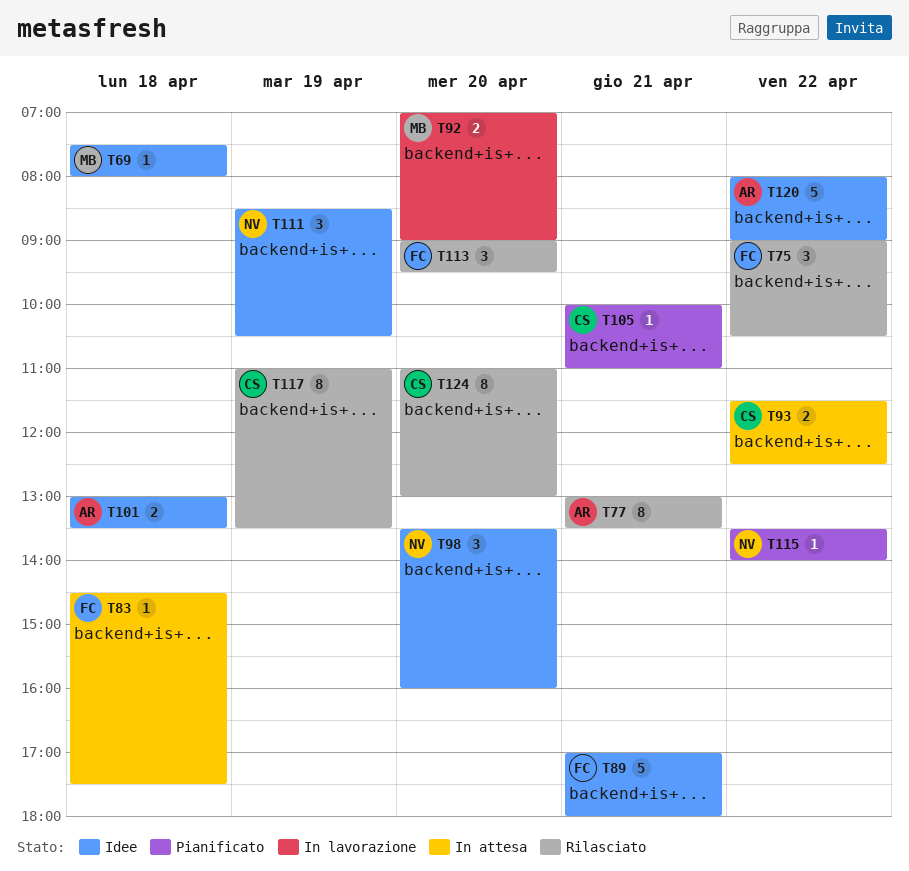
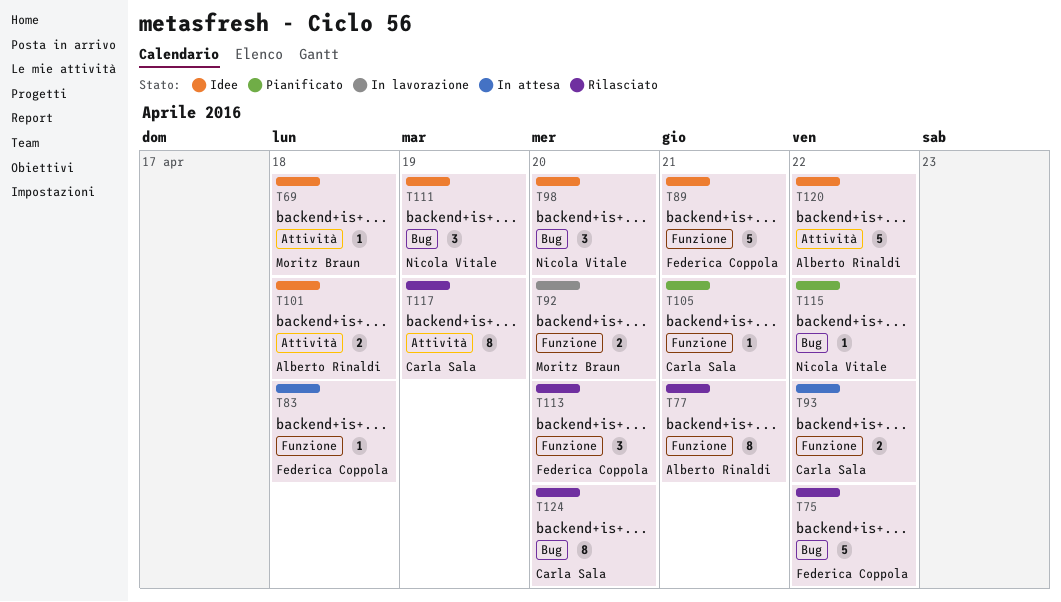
T75, estimate: 3 -> 5

